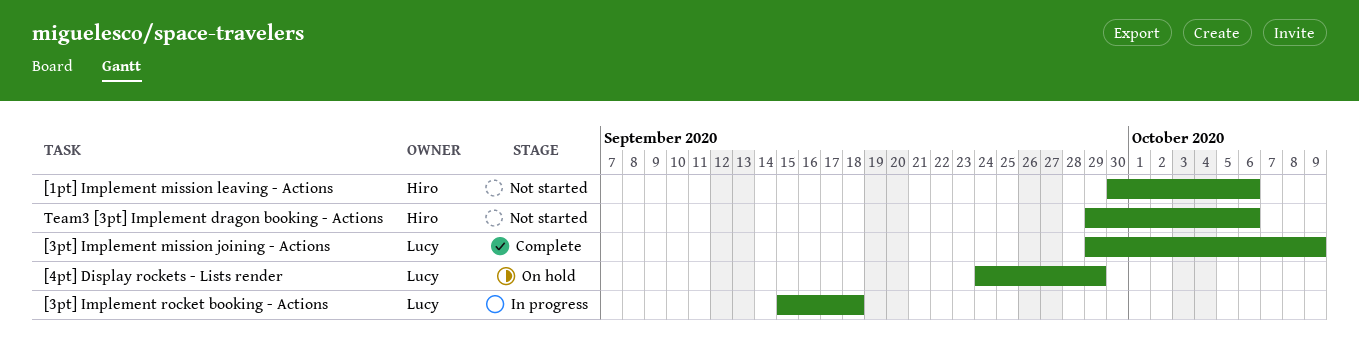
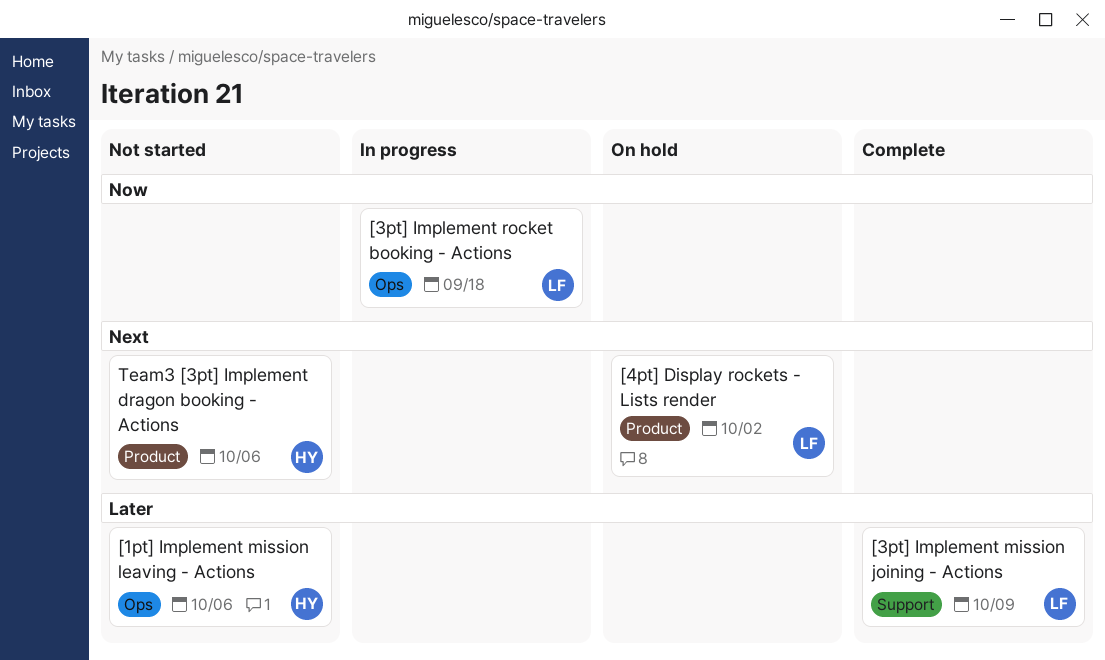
[4pt] Display rockets - Lists render, due: Sep 29 -> Oct 2

